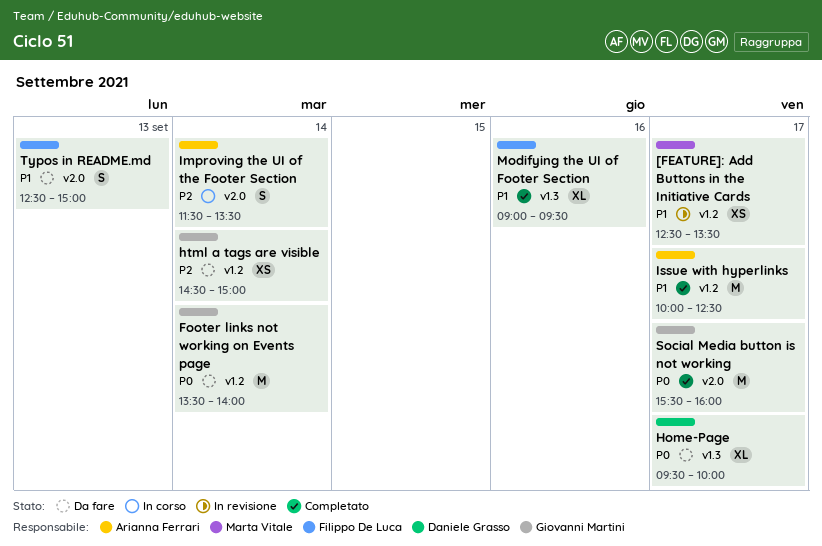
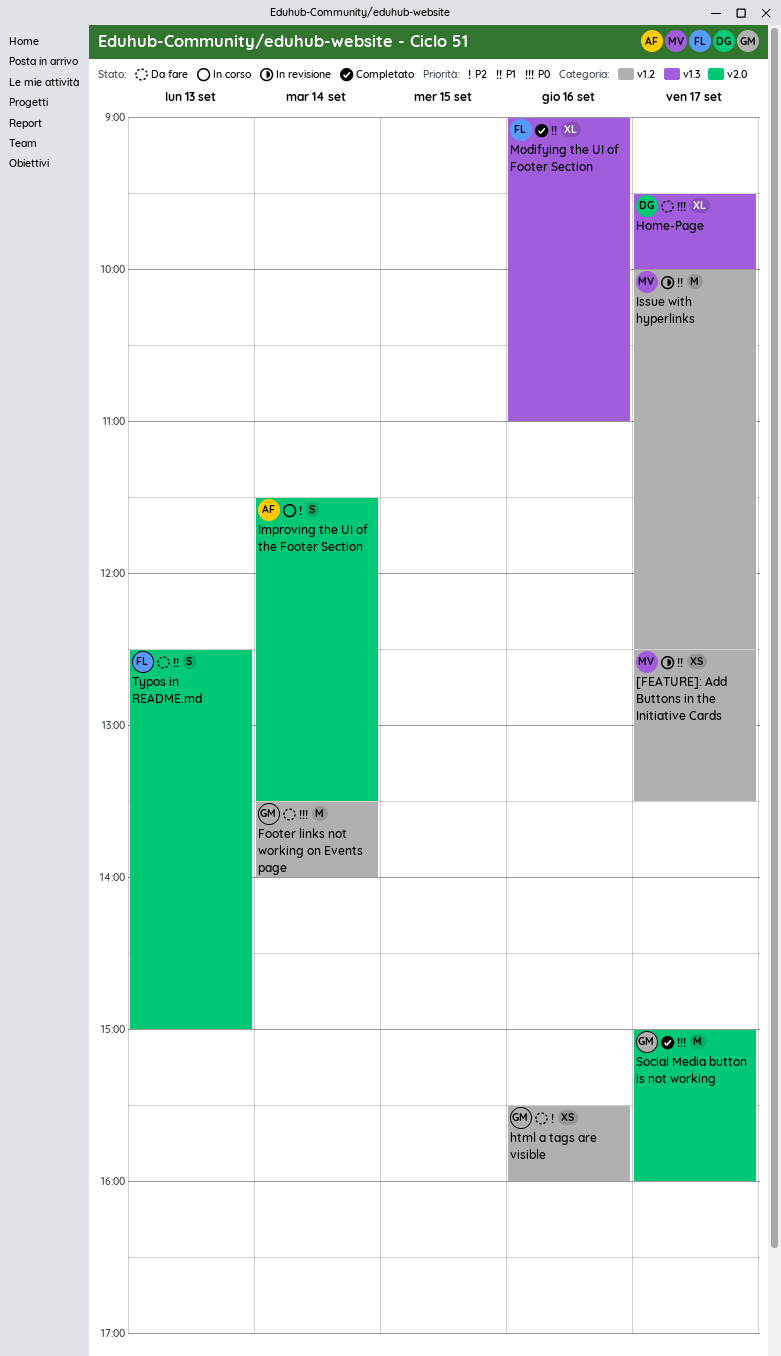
html a tags are visible, day: Sep 14 -> Sep 16
html a tags are visible, begins: 14:30 -> 15:30
html a tags are visible, ends: 15:00 -> 16:00
Issue with hyperlinks, status: Completato -> In revisione
Issue with hyperlinks, owner: Arianna Ferrari -> Marta Vitale
Modifying the UI of Footer Section, ends: 09:30 -> 11:00
Social Media button is not working, begins: 15:30 -> 15:00

